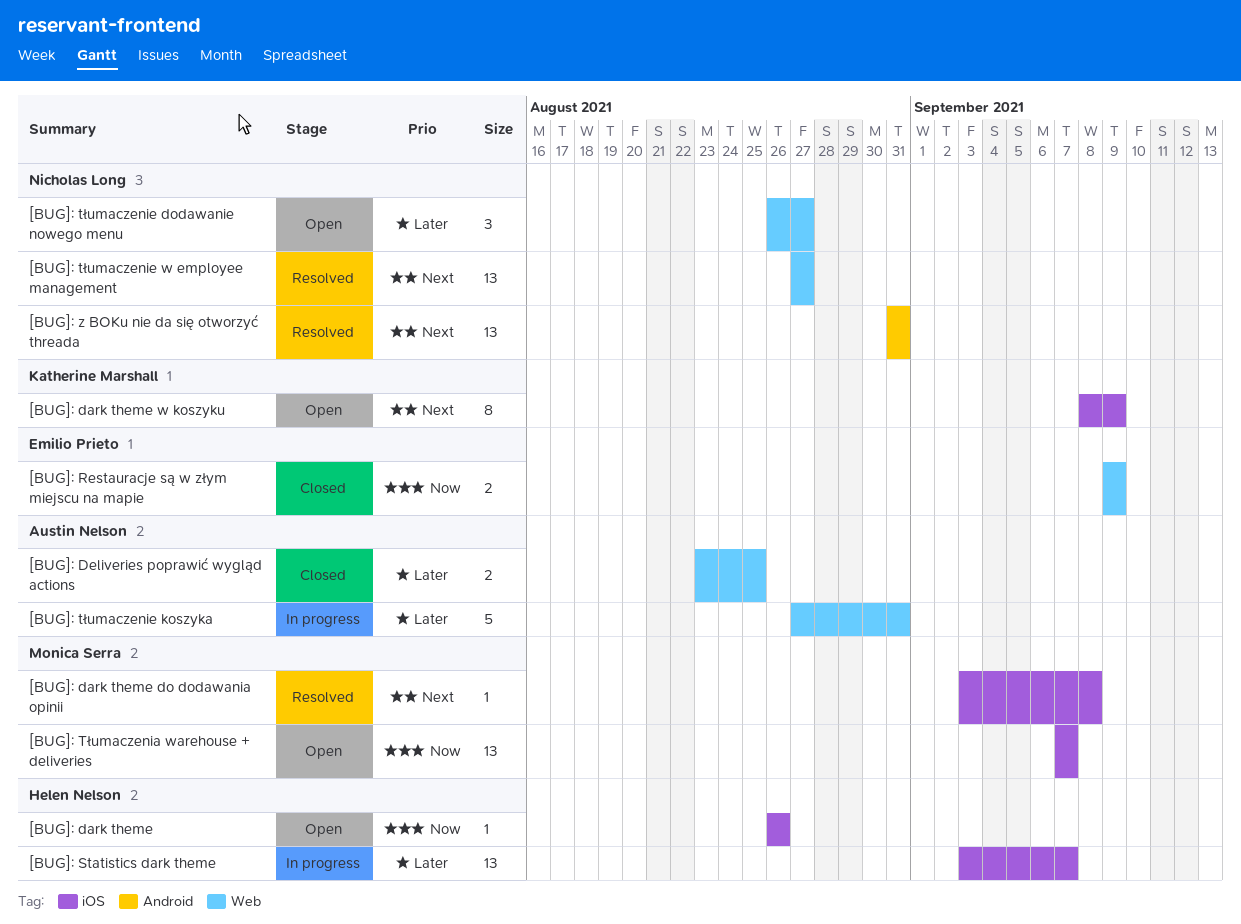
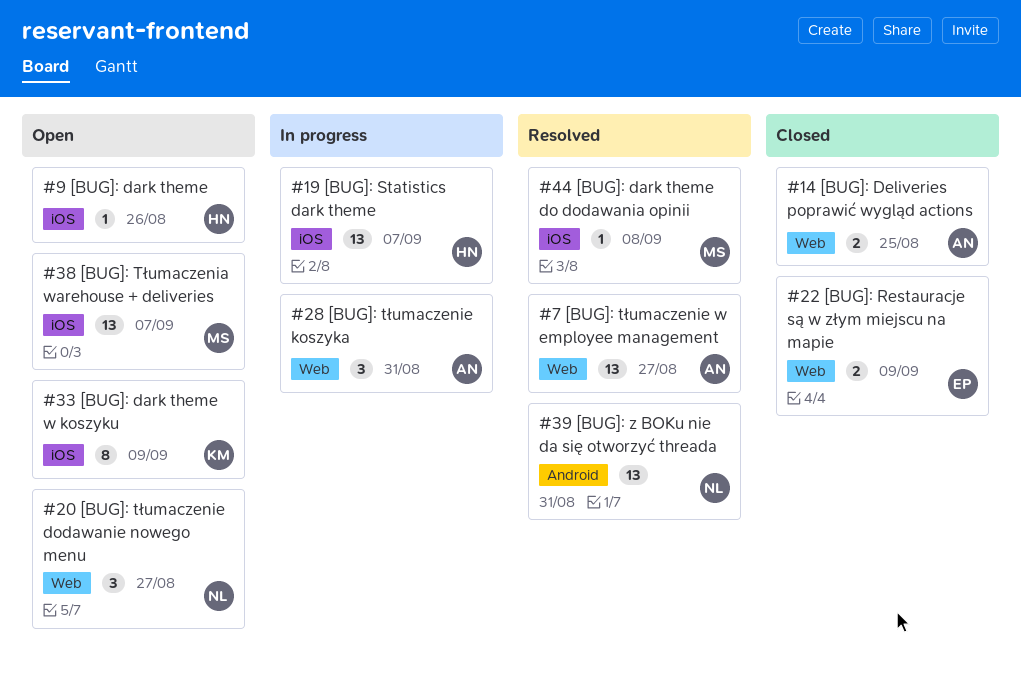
[BUG]: tłumaczenie koszyka, estimate: 5 -> 3
[BUG]: tłumaczenie w employee management, owner: Nicholas Long -> Austin Nelson

